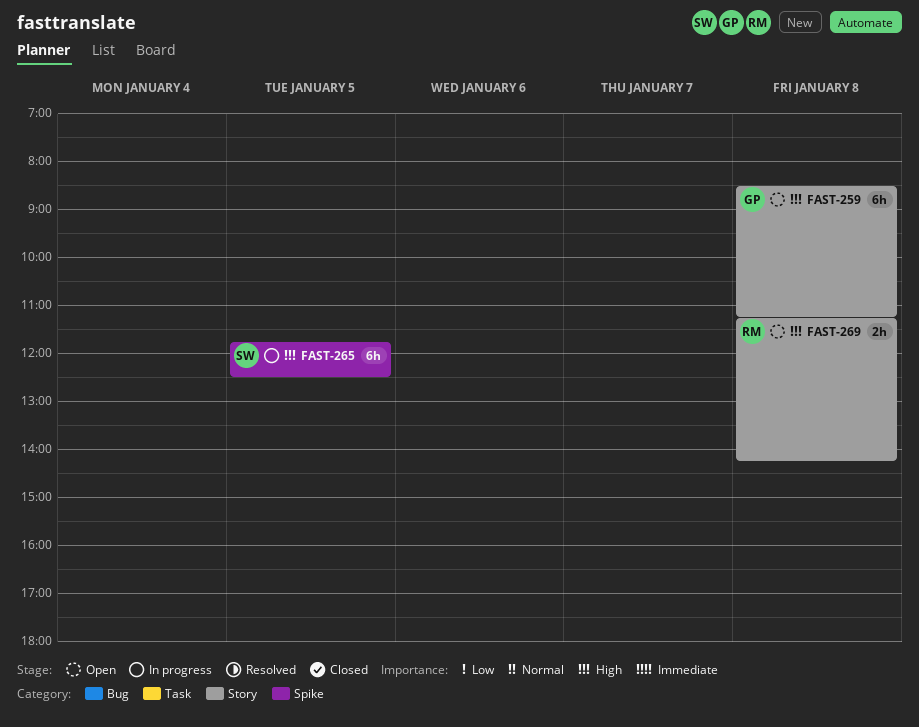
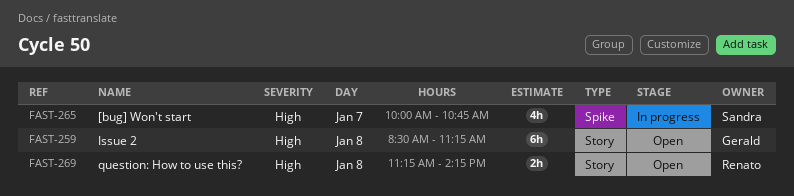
FAST-265, estimate: 6h -> 4h
FAST-265, day: Jan 5 -> Jan 7
FAST-265, begins: 11:45 -> 10:00
FAST-265, ends: 12:30 -> 10:45

